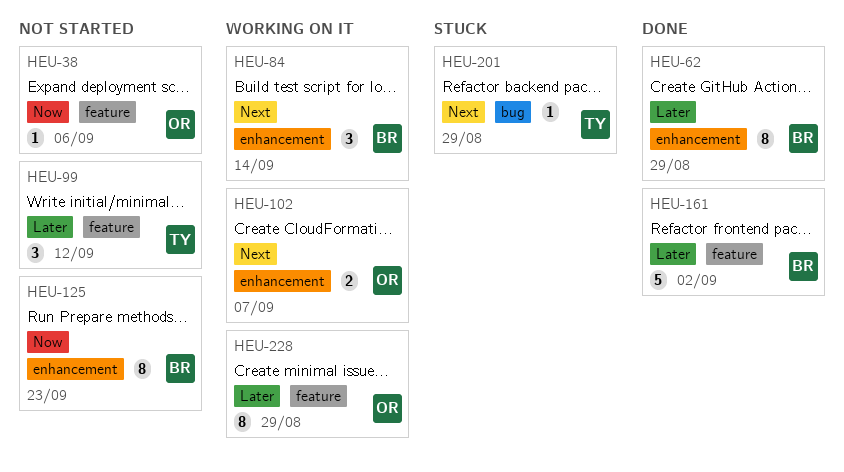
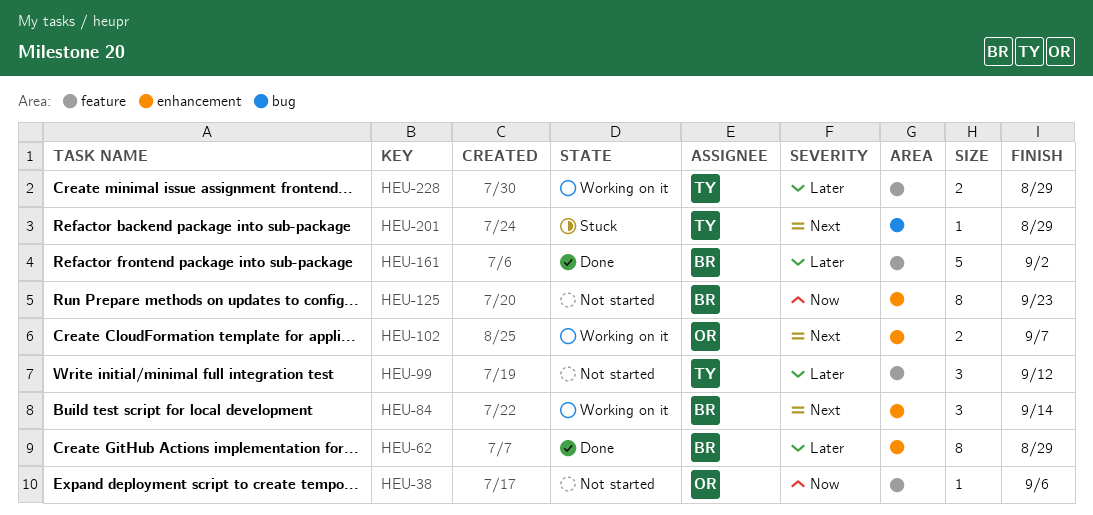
HEU-228, owner: OR -> TY
HEU-228, estimate: 8 -> 2

